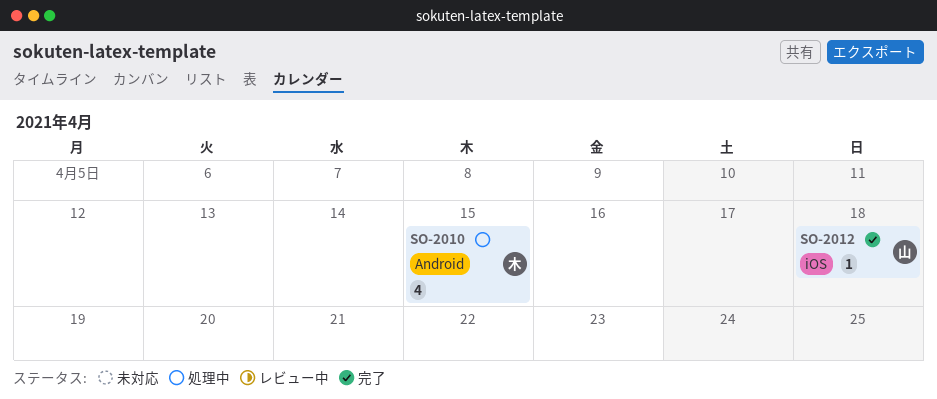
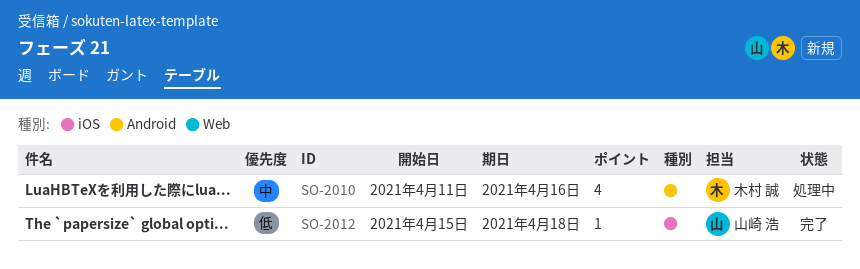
SO-2010, due: Apr 15 -> Apr 16

